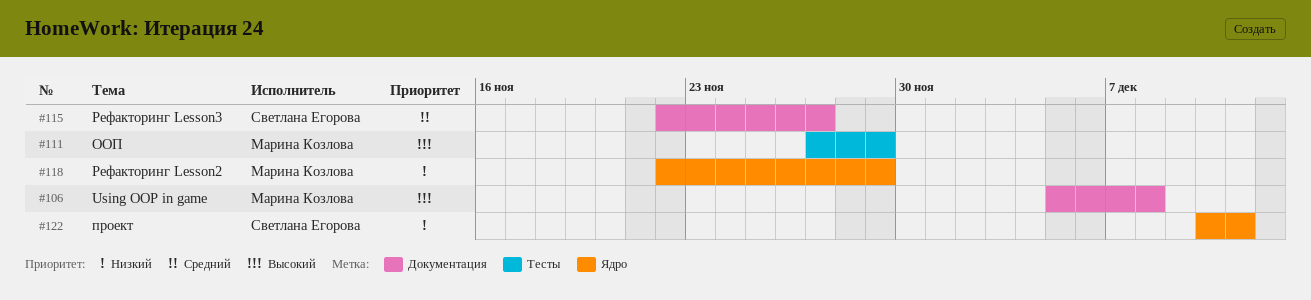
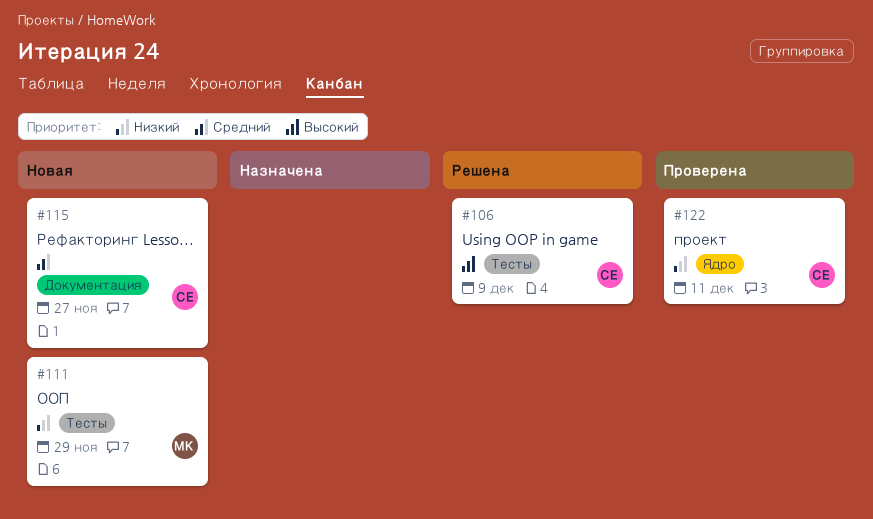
#106, owner: Марина Козлова -> Светлана Егорова
#106, label: Документация -> Тесты
#106, due: Dec 8 -> Dec 9
#111, priority: Высокий -> Низкий
#118: present -> none

